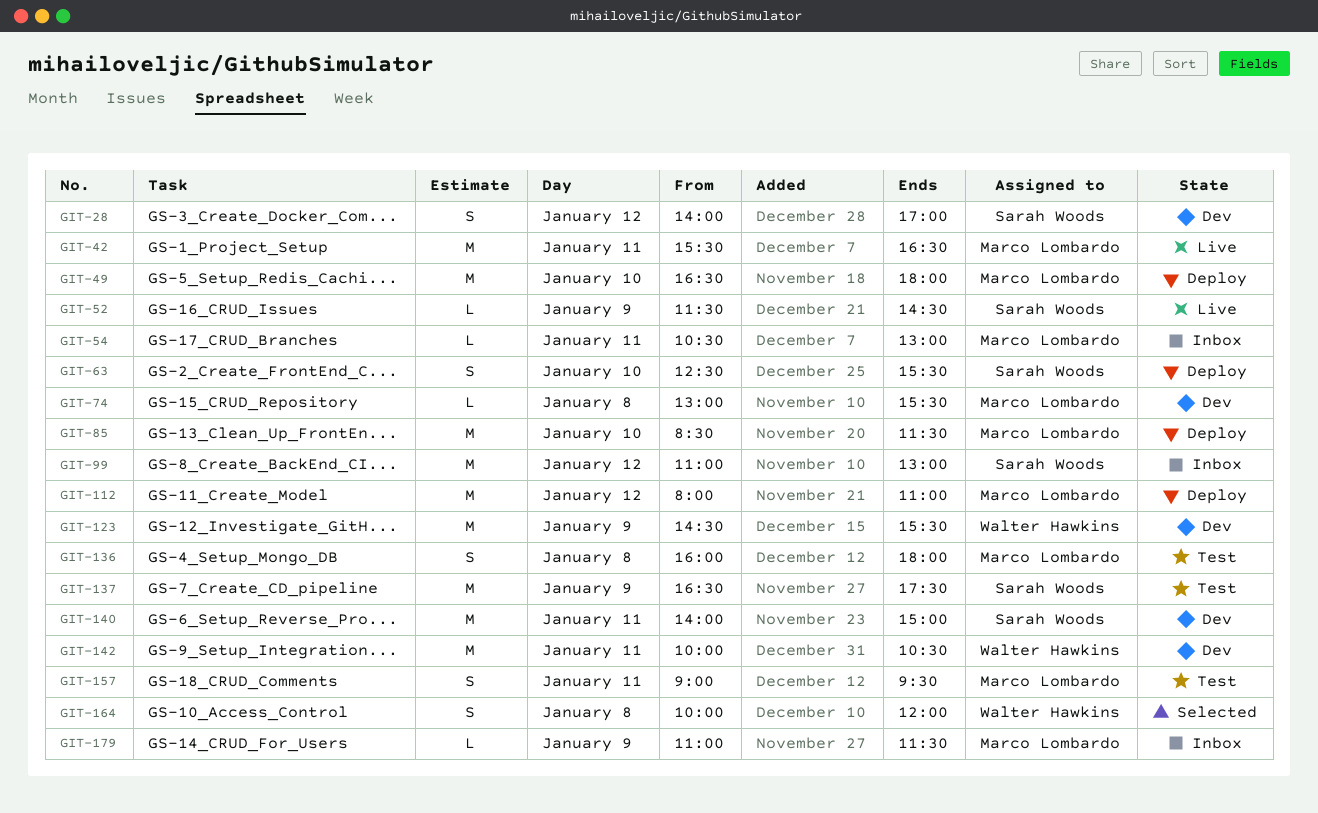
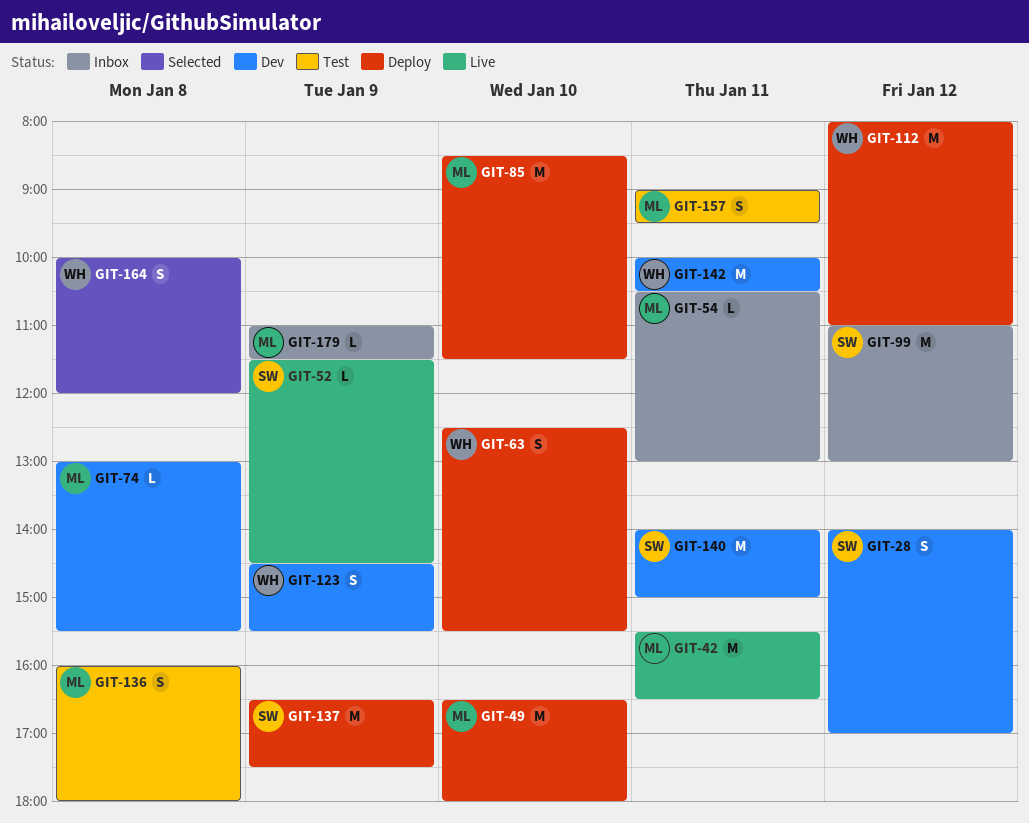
GIT-63, owner: Sarah Woods -> Walter Hawkins
GIT-112, owner: Marco Lombardo -> Walter Hawkins
GIT-123, estimate: M -> S
GIT-137, status: Test -> Deploy

